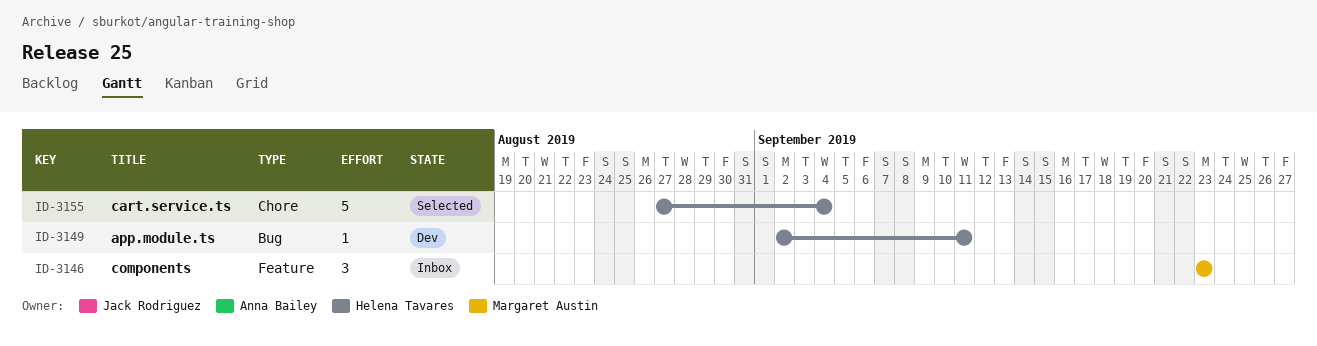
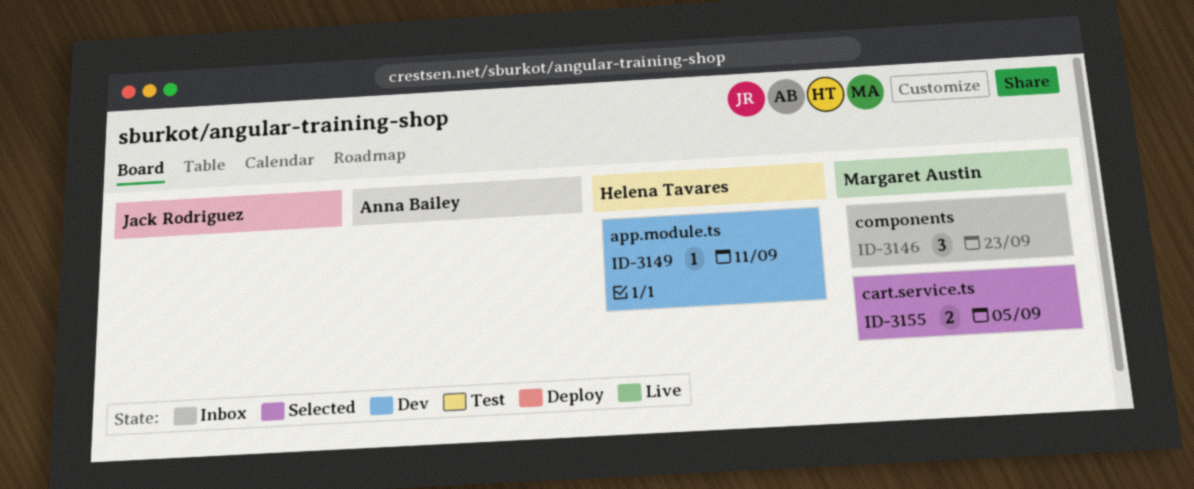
ID-3155, owner: Helena Tavares -> Margaret Austin
ID-3155, estimate: 5 -> 2
ID-3155, due: Sep 4 -> Sep 5

